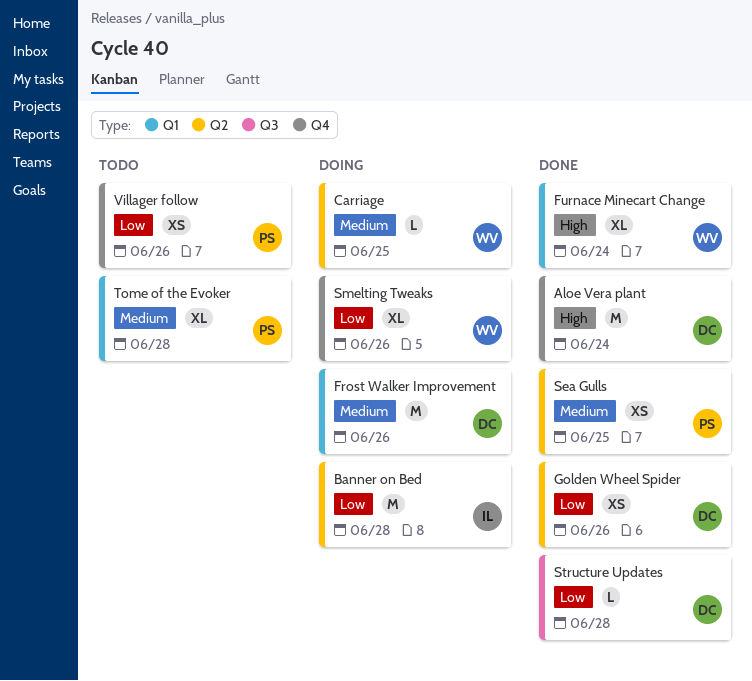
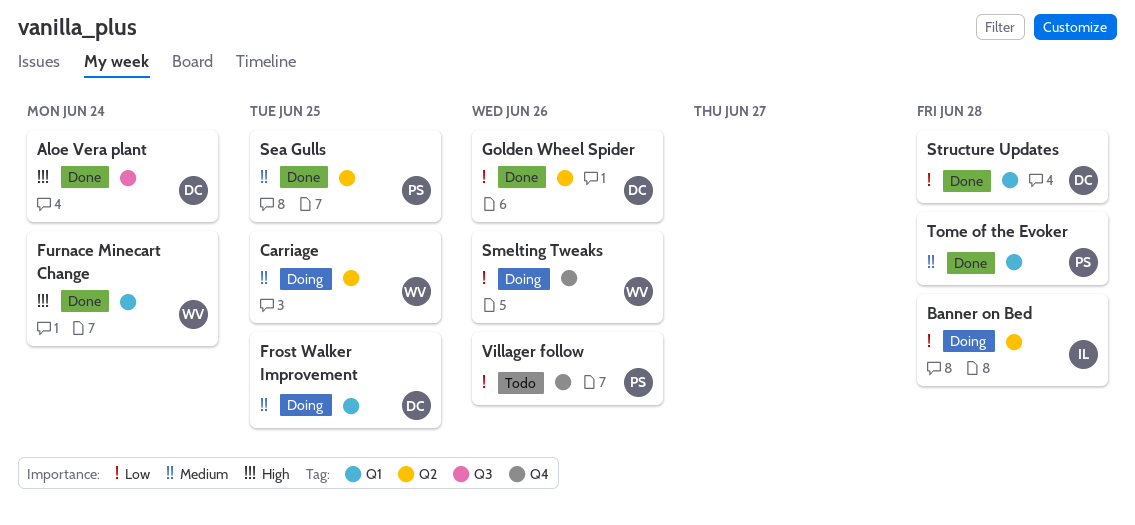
Aloe Vera plant, label: Q4 -> Q3
Frost Walker Improvement, due: Jun 26 -> Jun 25
Structure Updates, label: Q3 -> Q1
Tome of the Evoker, status: Todo -> Done

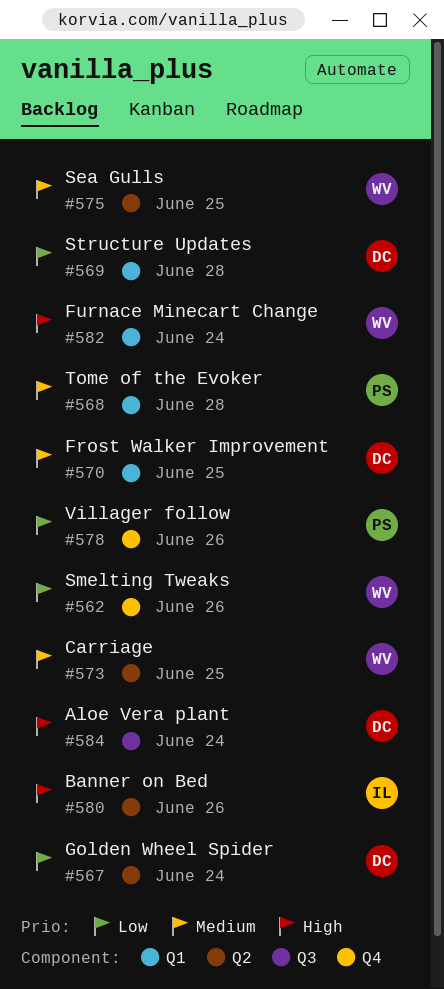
Banner on Bed, priority: Low -> High
Banner on Bed, due: Jun 28 -> Jun 26
Golden Wheel Spider, due: Jun 26 -> Jun 24
Sea Gulls, owner: PS -> WV

